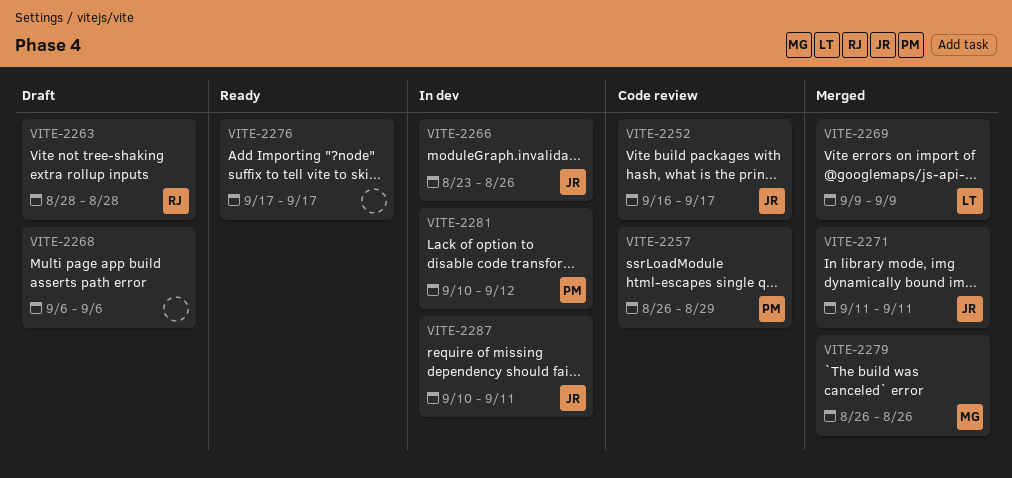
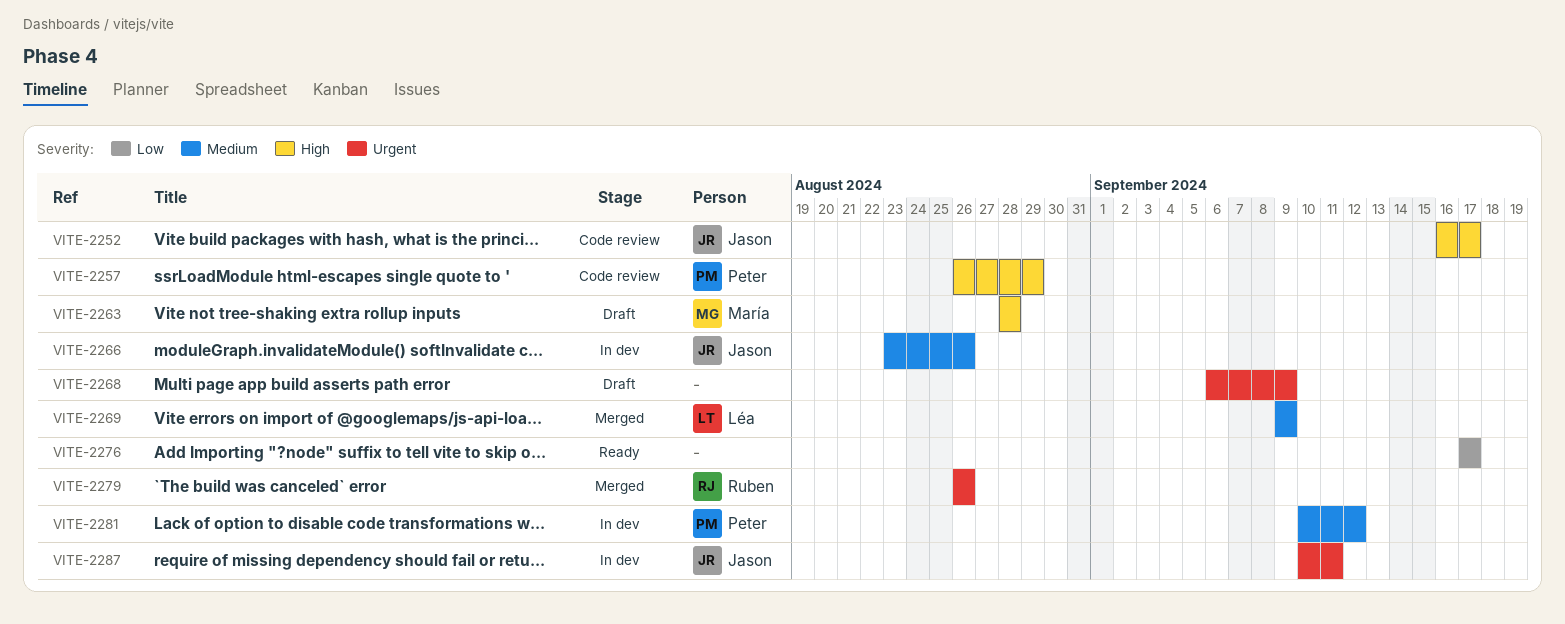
VITE-2263, owner: Ruben -> María
VITE-2268, due: Sep 6 -> Sep 9
VITE-2271: present -> none
VITE-2279, owner: María -> Ruben

